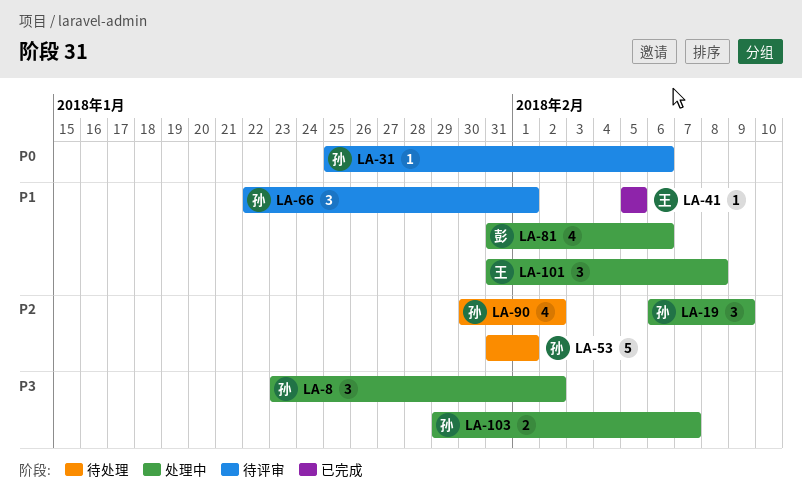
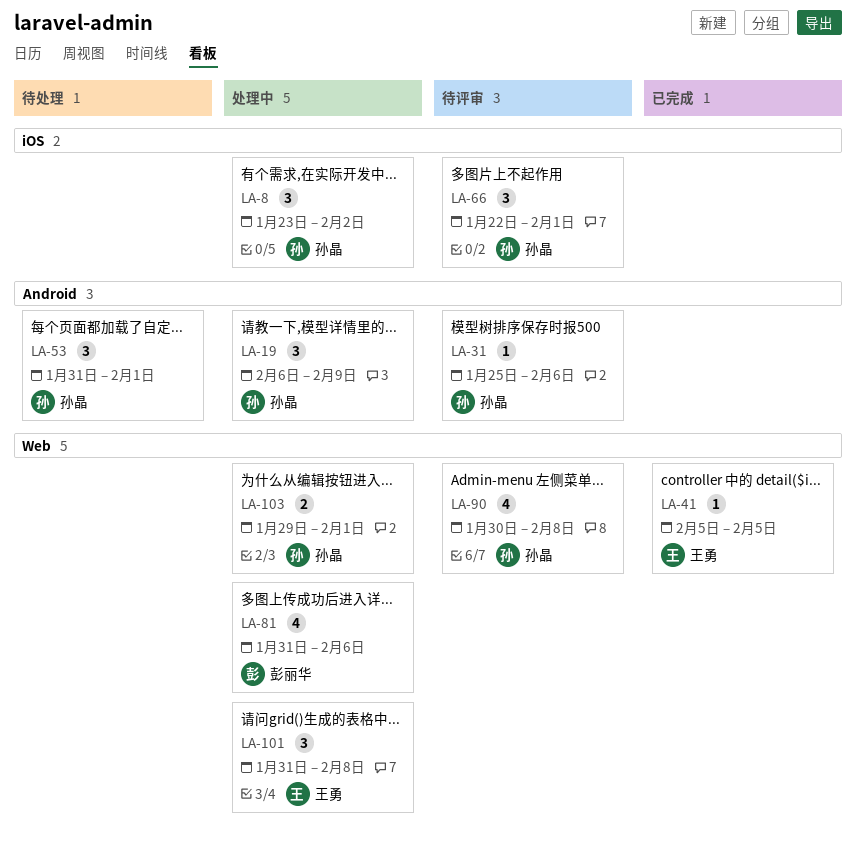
LA-53, estimate: 5 -> 3
LA-90, status: 待处理 -> 待评审
LA-90, due: Feb 2 -> Feb 8
LA-103, due: Feb 7 -> Feb 1

